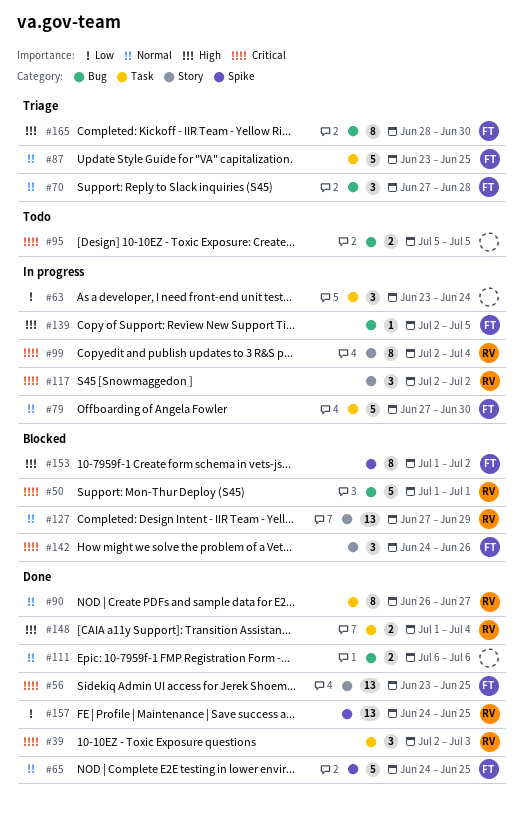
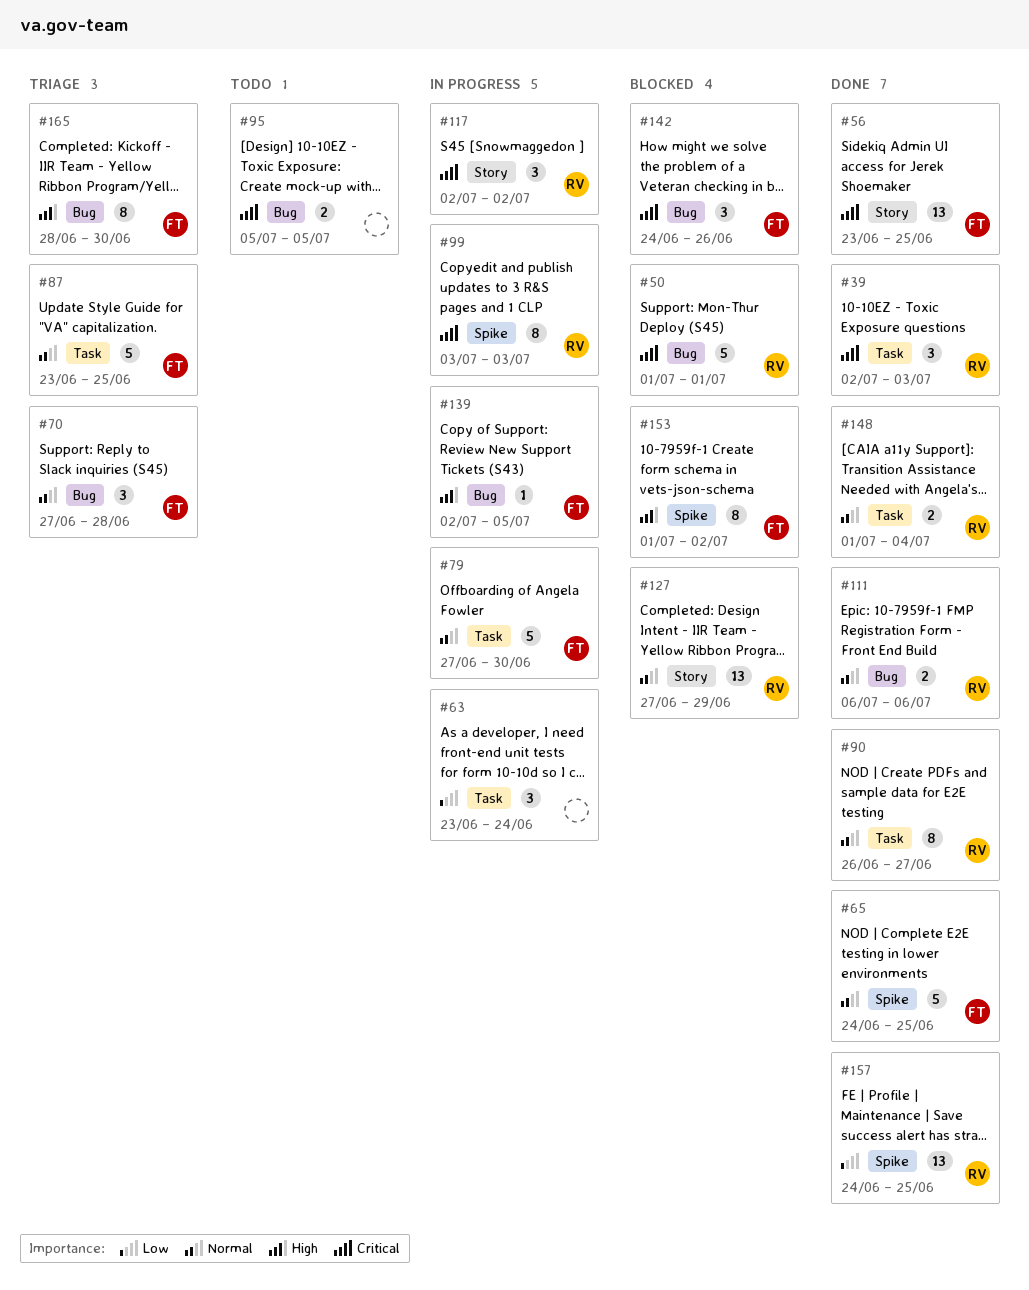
#99, label: Story -> Spike
#99, start: Jul 2 -> Jul 3
#99, due: Jul 4 -> Jul 3
#111, owner: none -> RV
#142, label: Story -> Bug
#148, priority: High -> Normal

